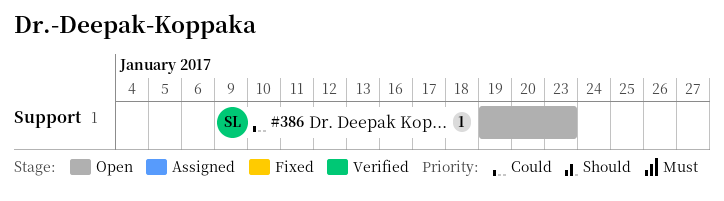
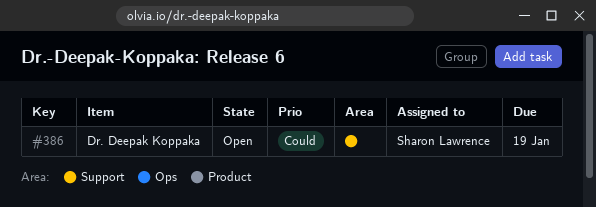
#386, due: Jan 23 -> Jan 19

